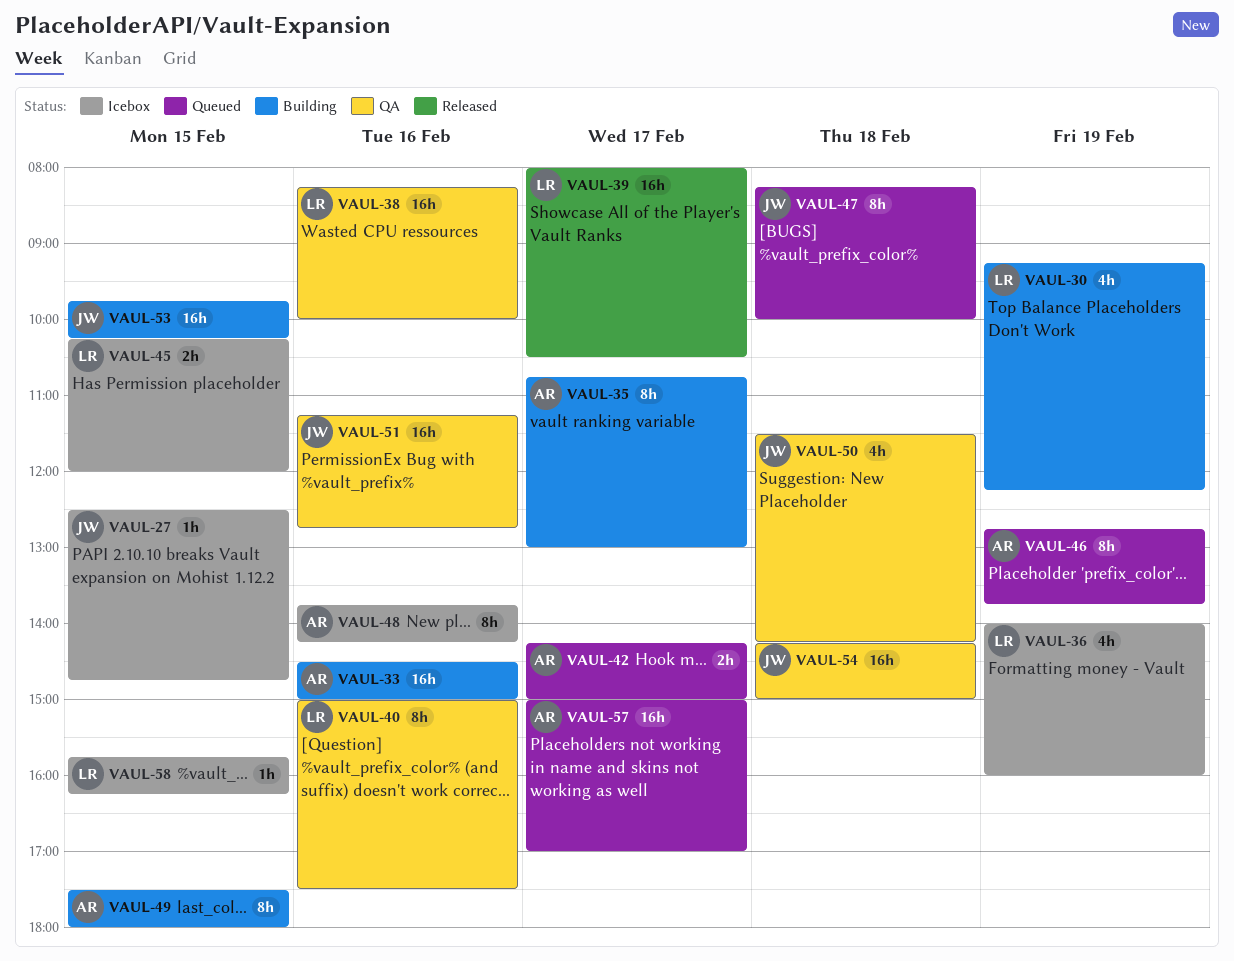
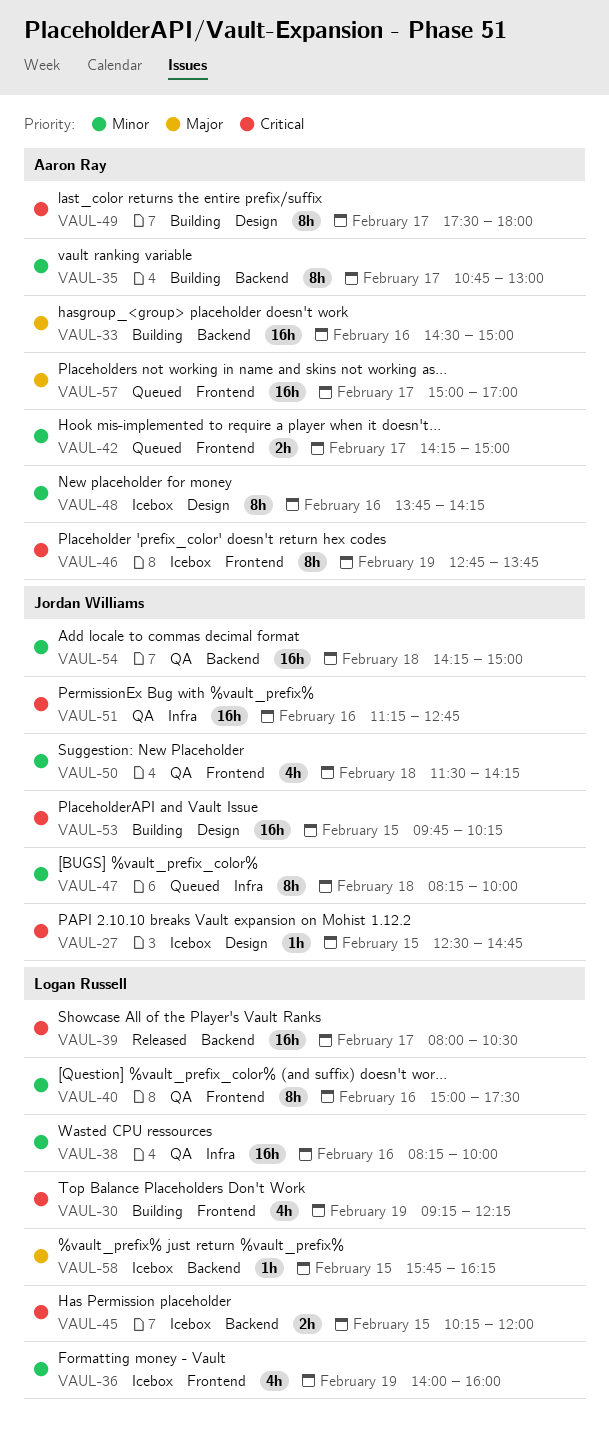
VAUL-46, status: Queued -> Icebox
VAUL-49, day: Feb 15 -> Feb 17

